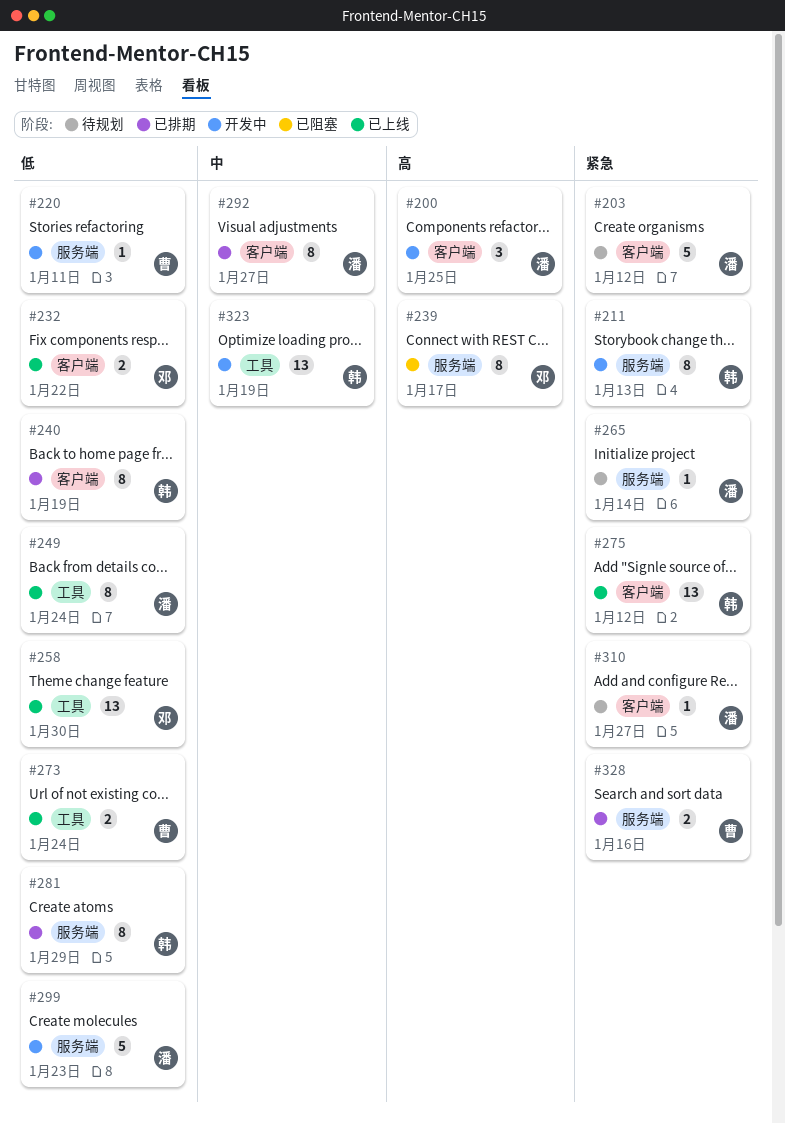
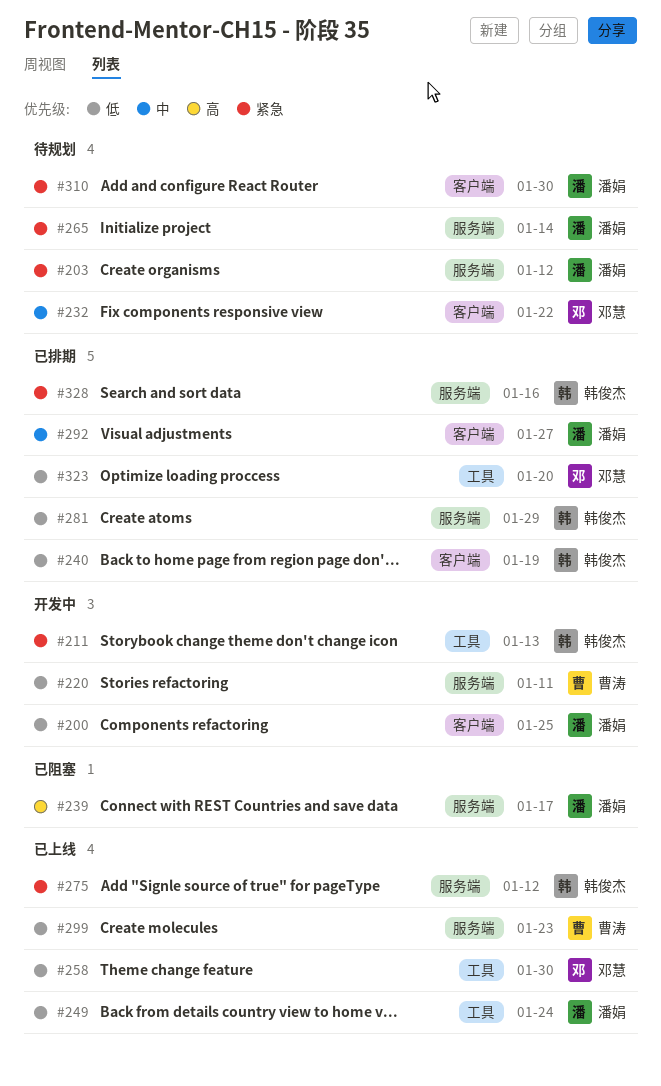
#200, priority: 高 -> 低
#203, label: 客户端 -> 服务端
#211, label: 服务端 -> 工具
#232, status: 已上线 -> 待规划
#232, priority: 低 -> 中
#239, owner: 邓慧 -> 潘娟
#273: present -> none
#275, label: 客户端 -> 服务端
#299, status: 开发中 -> 已上线
#299, owner: 潘娟 -> 曹涛
#310, due: Jan 27 -> Jan 30
#323, status: 开发中 -> 已排期
#323, owner: 韩俊杰 -> 邓慧
#323, priority: 中 -> 低
#323, due: Jan 19 -> Jan 20
#328, owner: 曹涛 -> 韩俊杰

